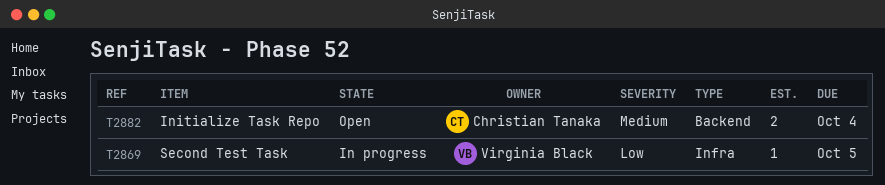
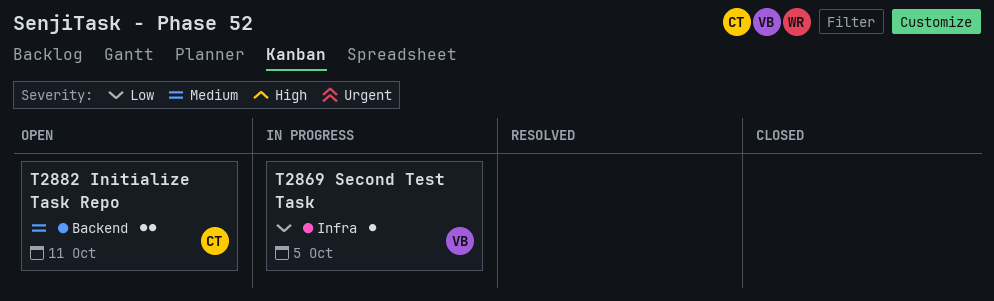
T2882, due: Oct 4 -> Oct 11

